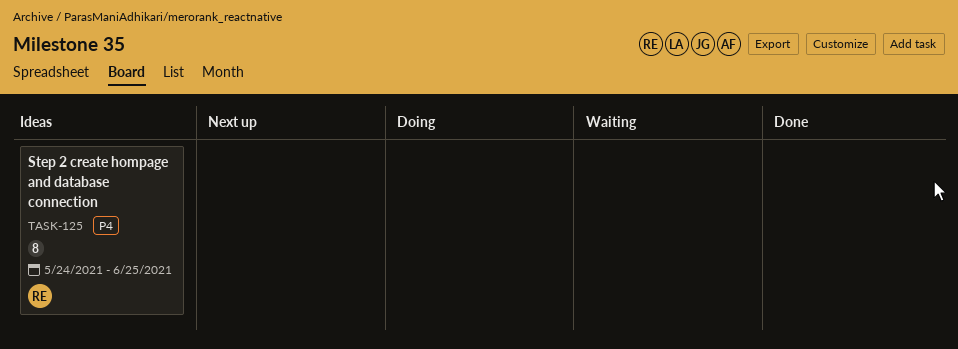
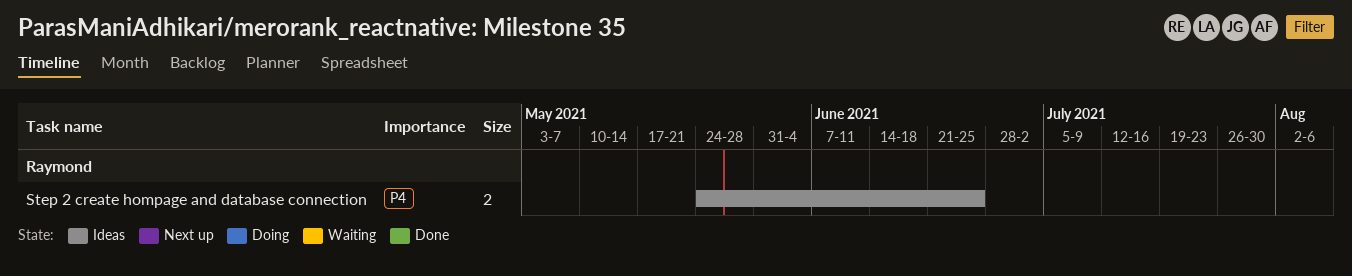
Step 2 create hompage and database connection, estimate: 8 -> 2

